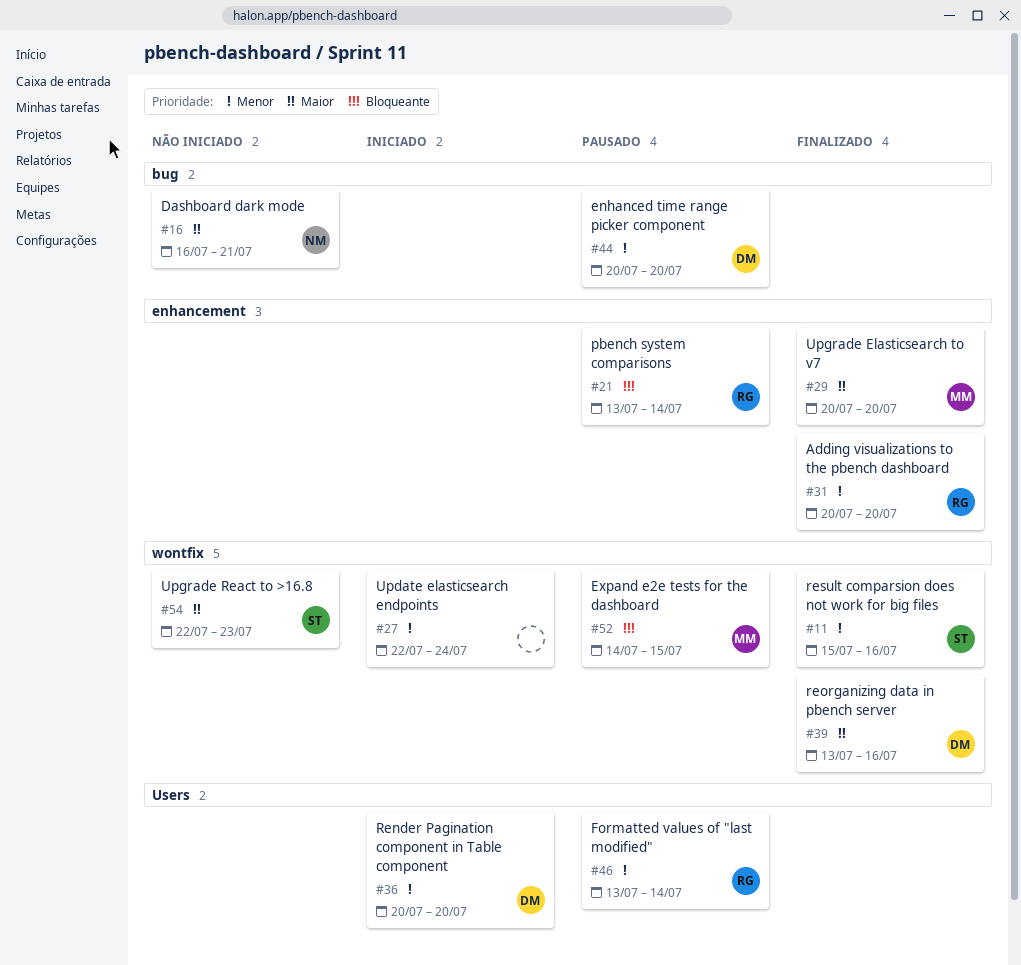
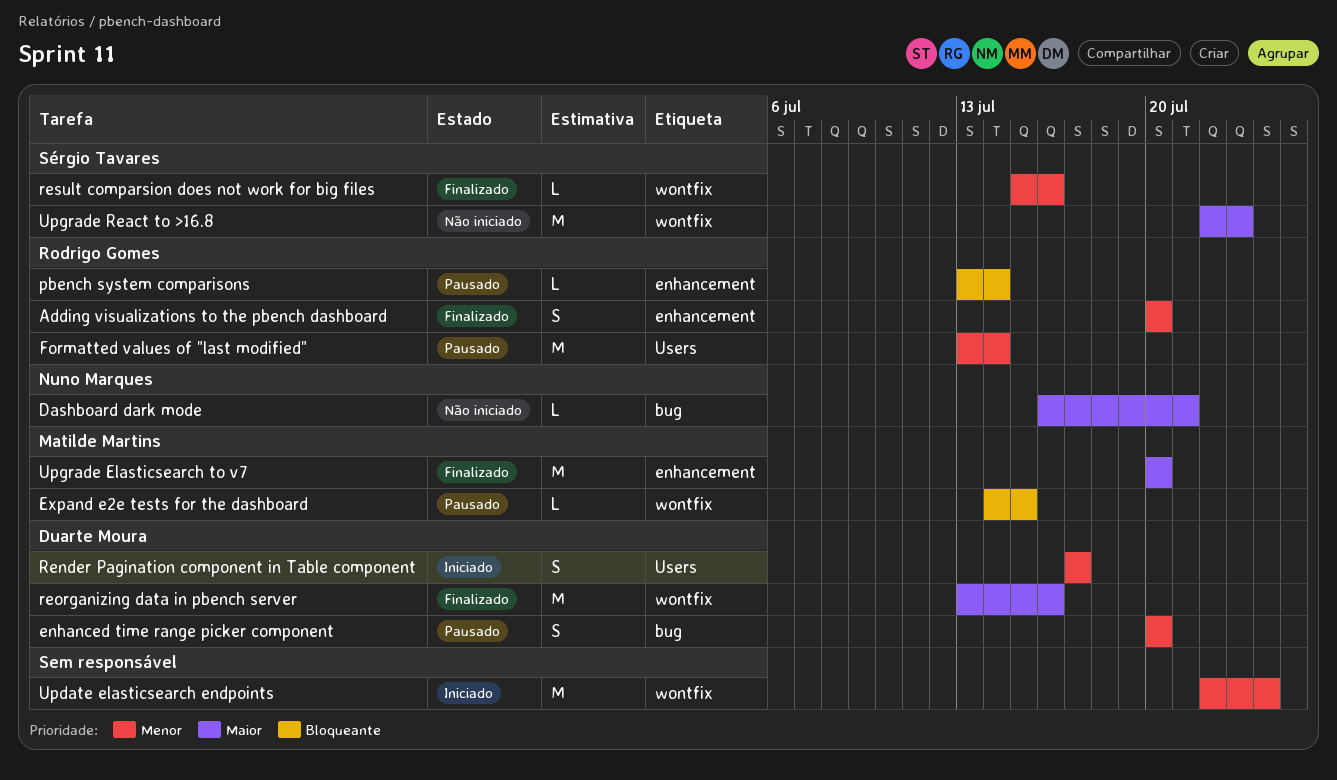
Render Pagination component in Table component, start: Jul 20 -> Jul 17
Render Pagination component in Table component, due: Jul 20 -> Jul 17

